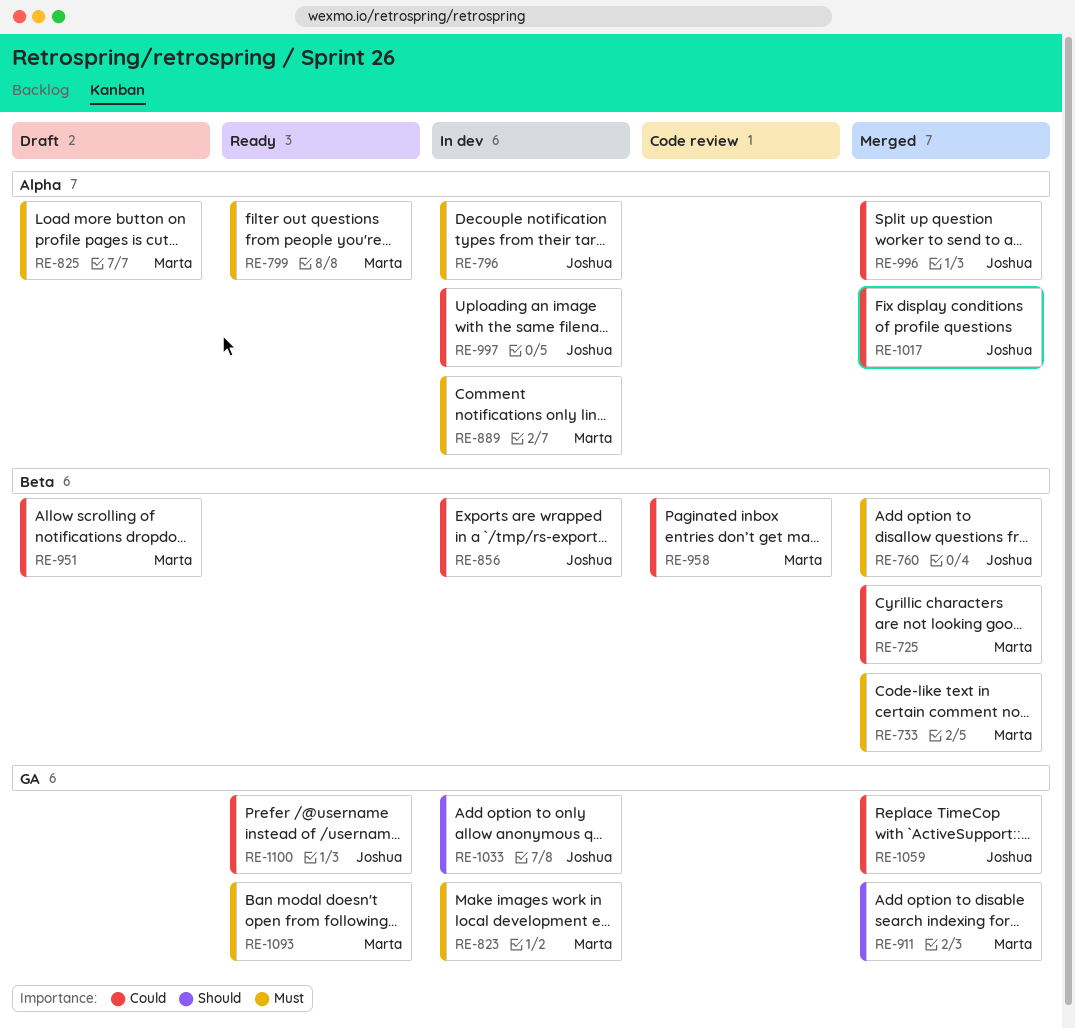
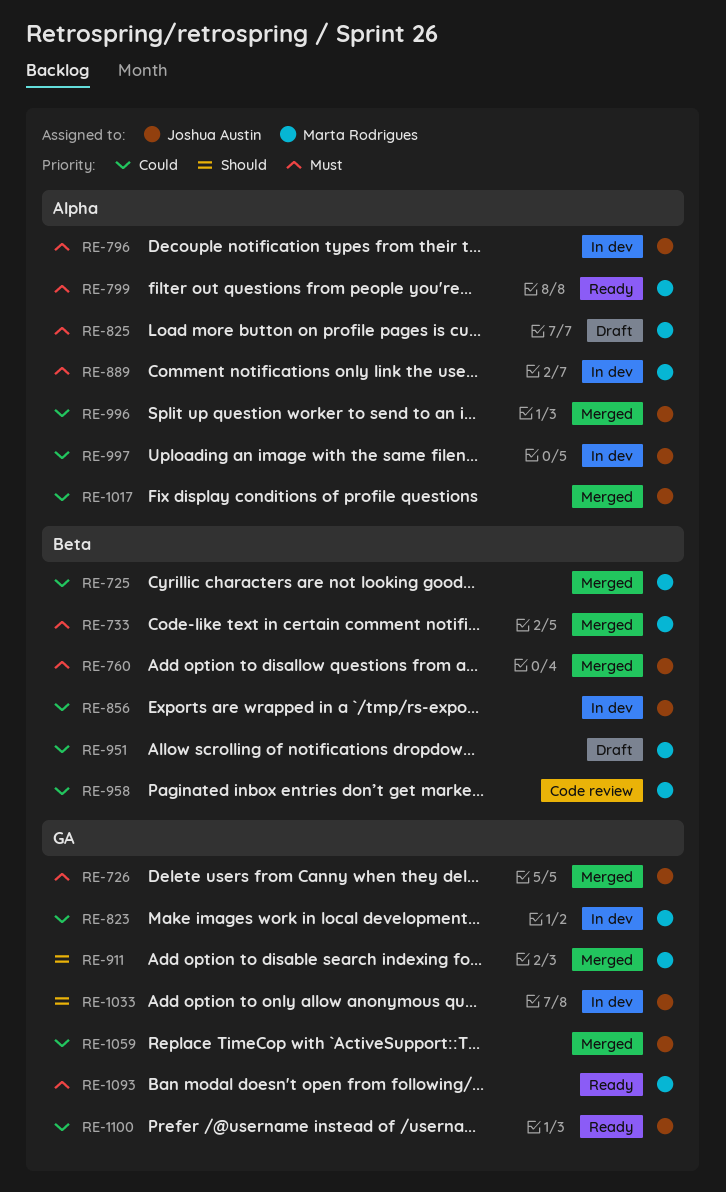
RE-726: none -> present
RE-823, priority: Must -> Could

